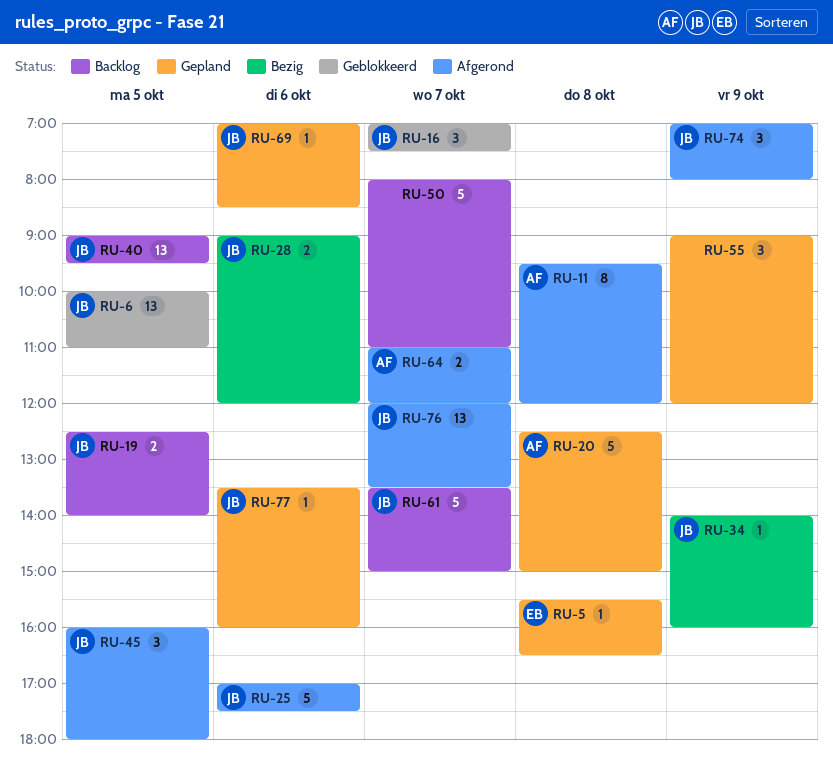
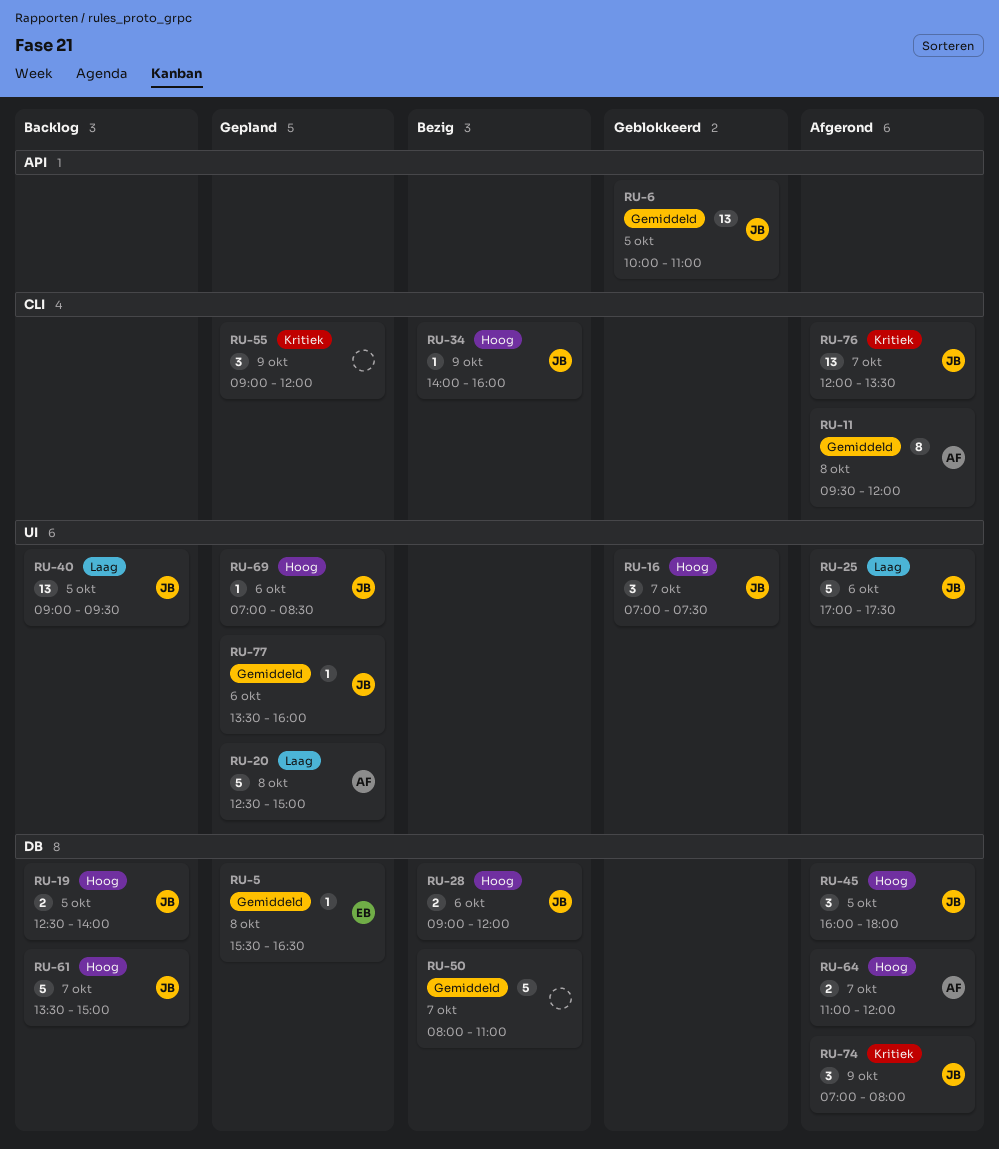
RU-50, status: Backlog -> Bezig

